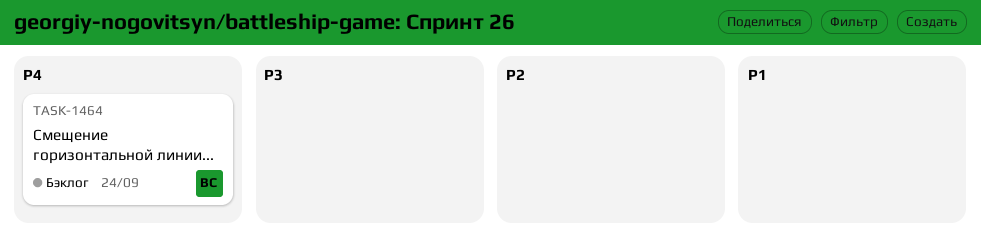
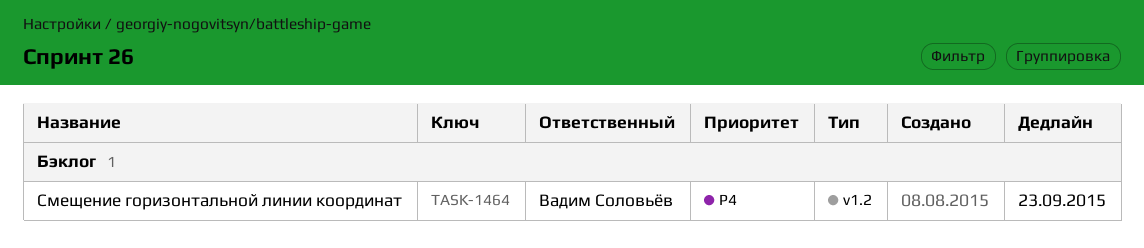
TASK-1464, due: Sep 24 -> Sep 23

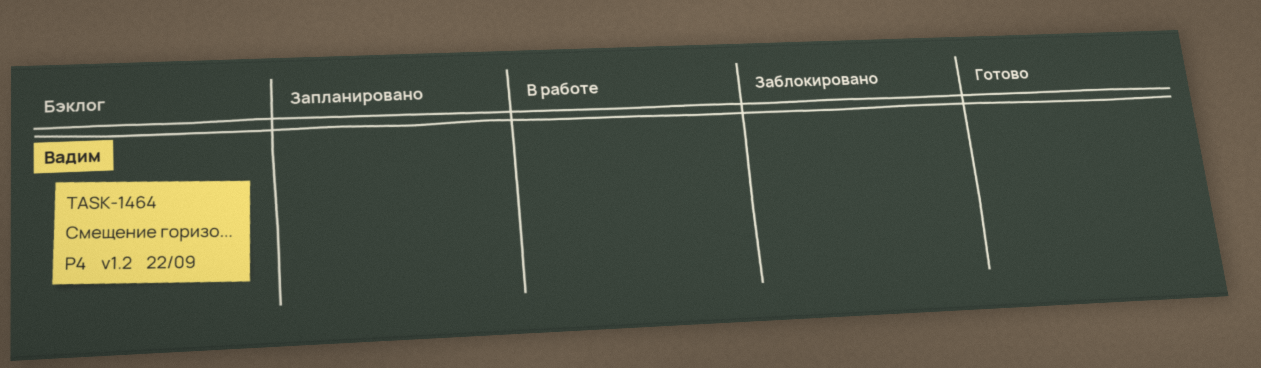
TASK-1464, due: Sep 23 -> Sep 22

